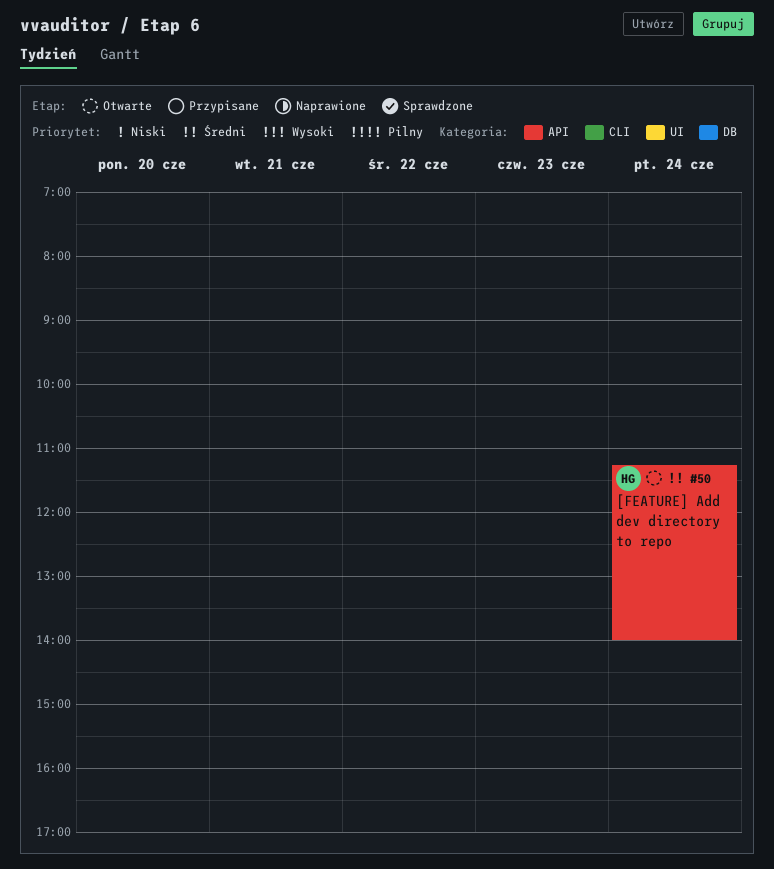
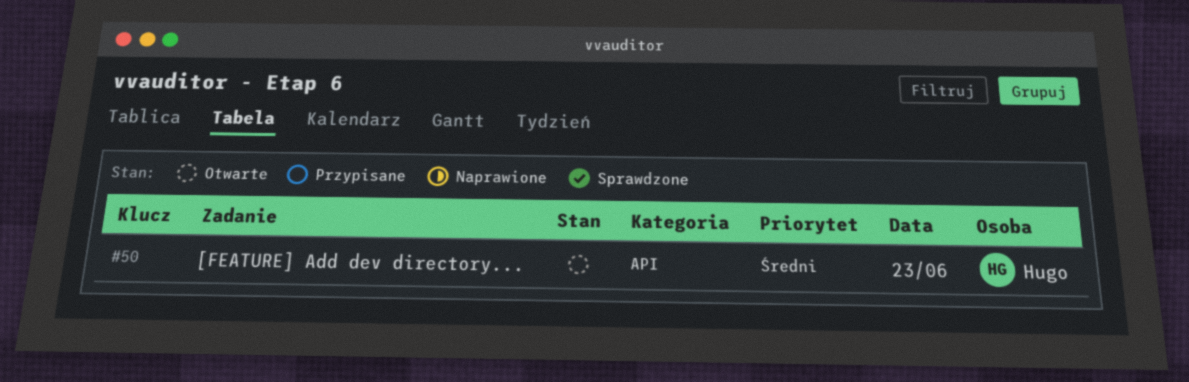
#50, day: Jun 24 -> Jun 23

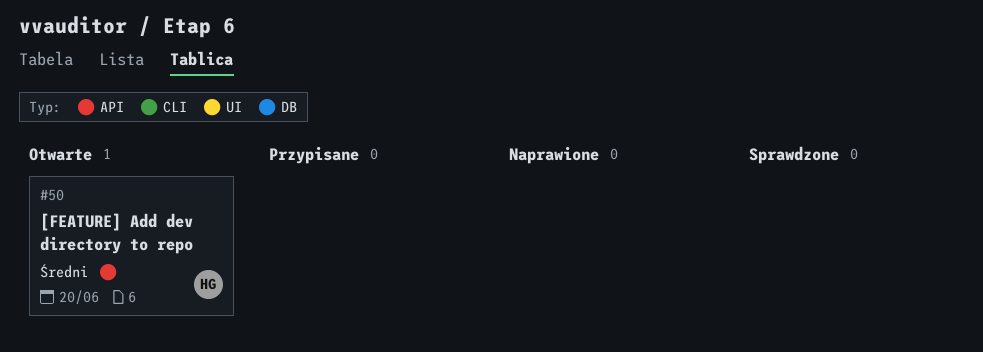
#50, day: Jun 23 -> Jun 20

